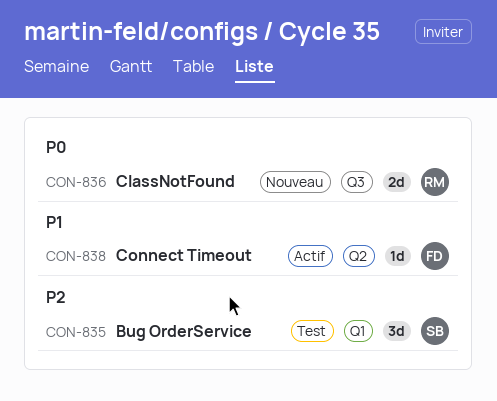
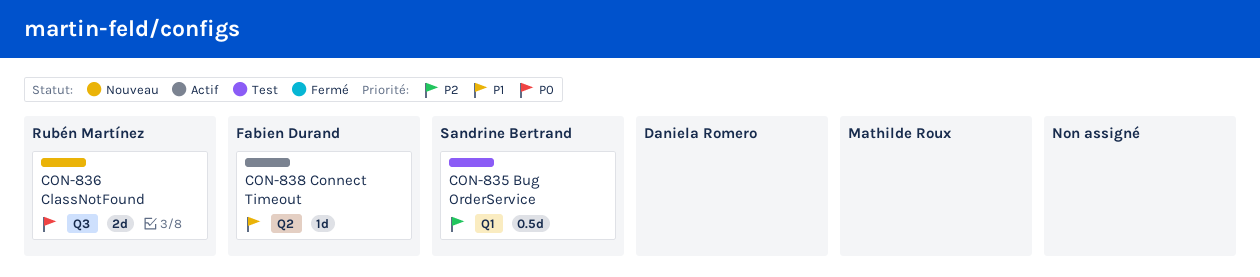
CON-835, estimate: 3d -> 0.5d

